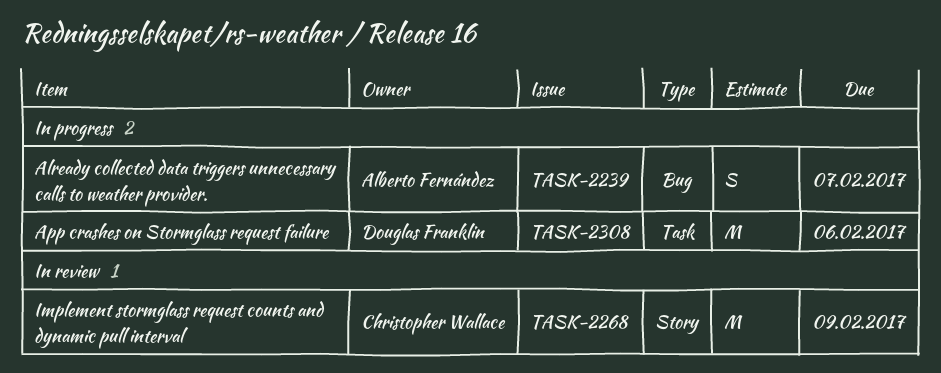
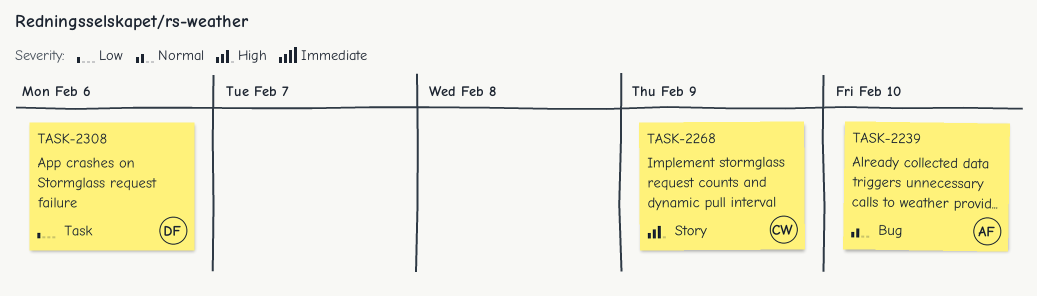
TASK-2239, due: Feb 7 -> Feb 10

